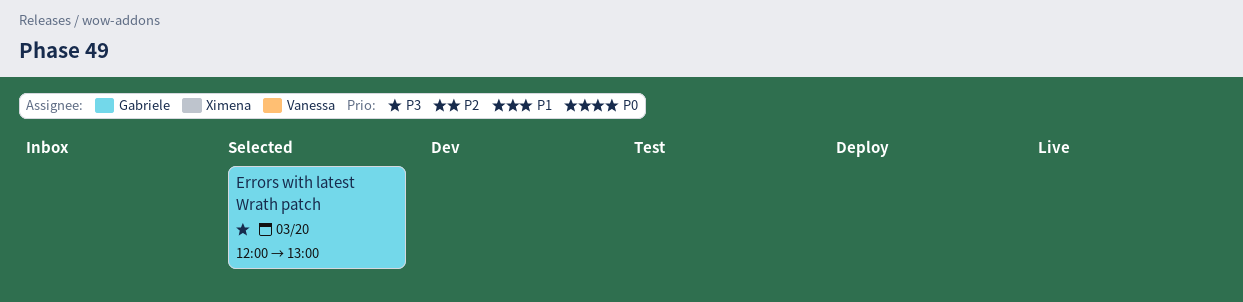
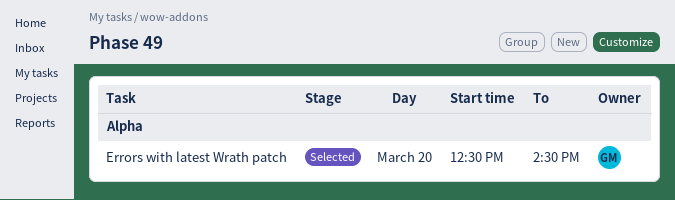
Errors with latest Wrath patch, begins: 12:00 -> 12:30
Errors with latest Wrath patch, ends: 13:00 -> 14:30

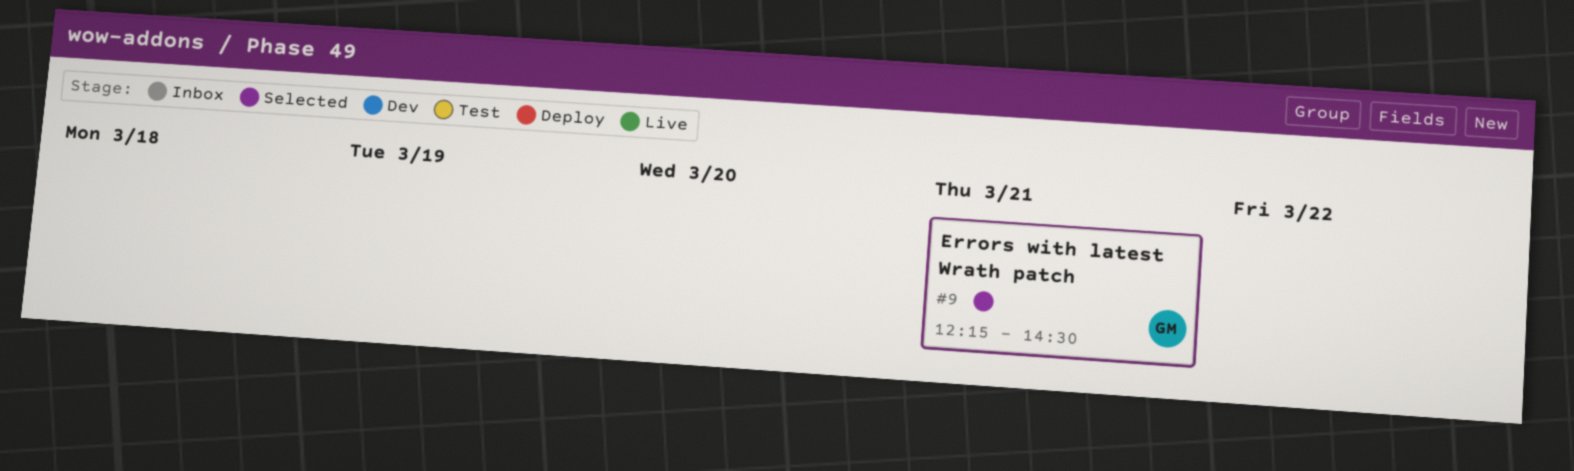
Errors with latest Wrath patch, day: Mar 20 -> Mar 21
Errors with latest Wrath patch, begins: 12:30 -> 12:15

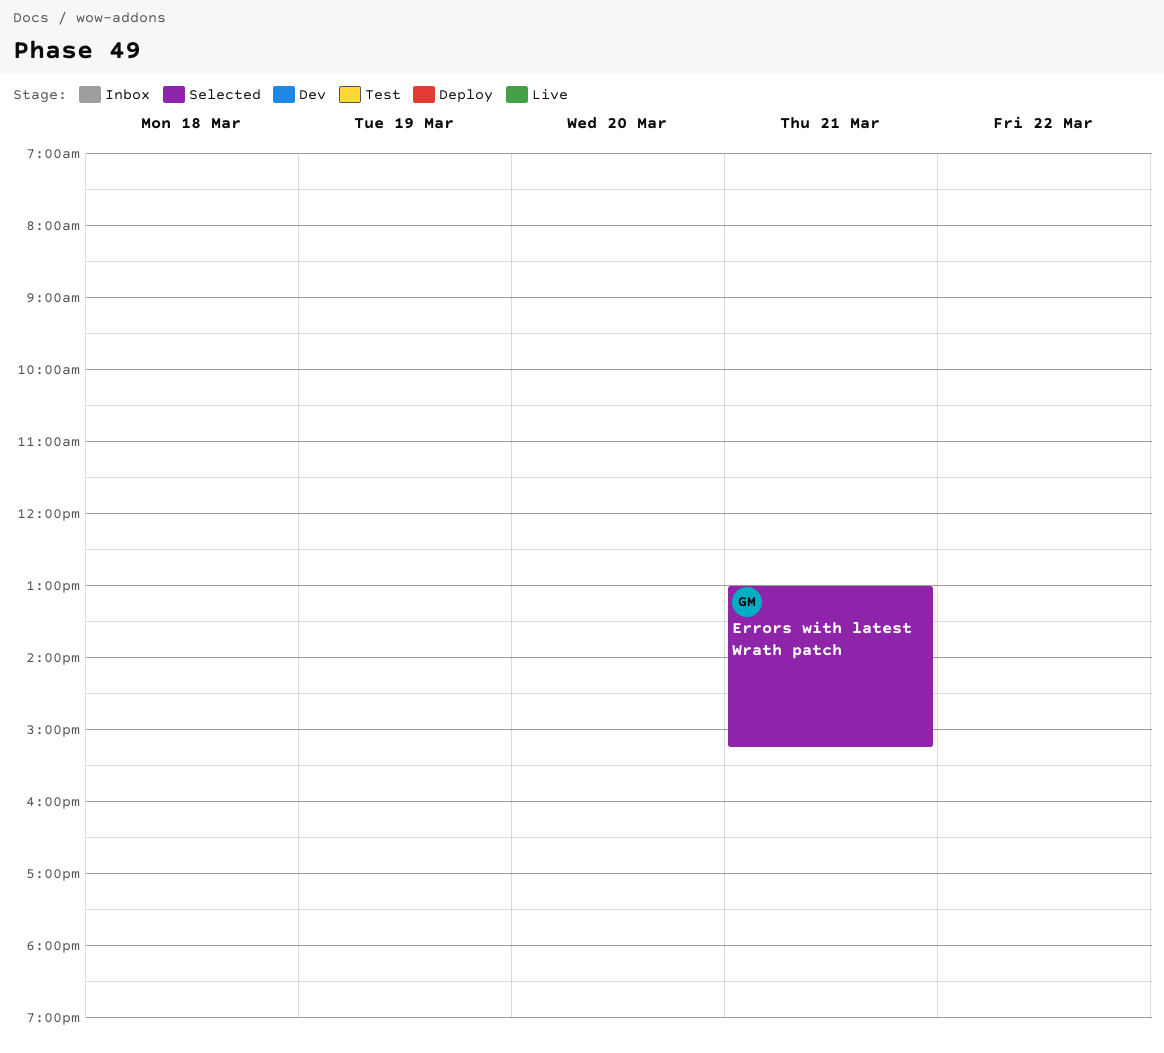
Errors with latest Wrath patch, begins: 12:15 -> 13:00
Errors with latest Wrath patch, ends: 14:30 -> 15:15

